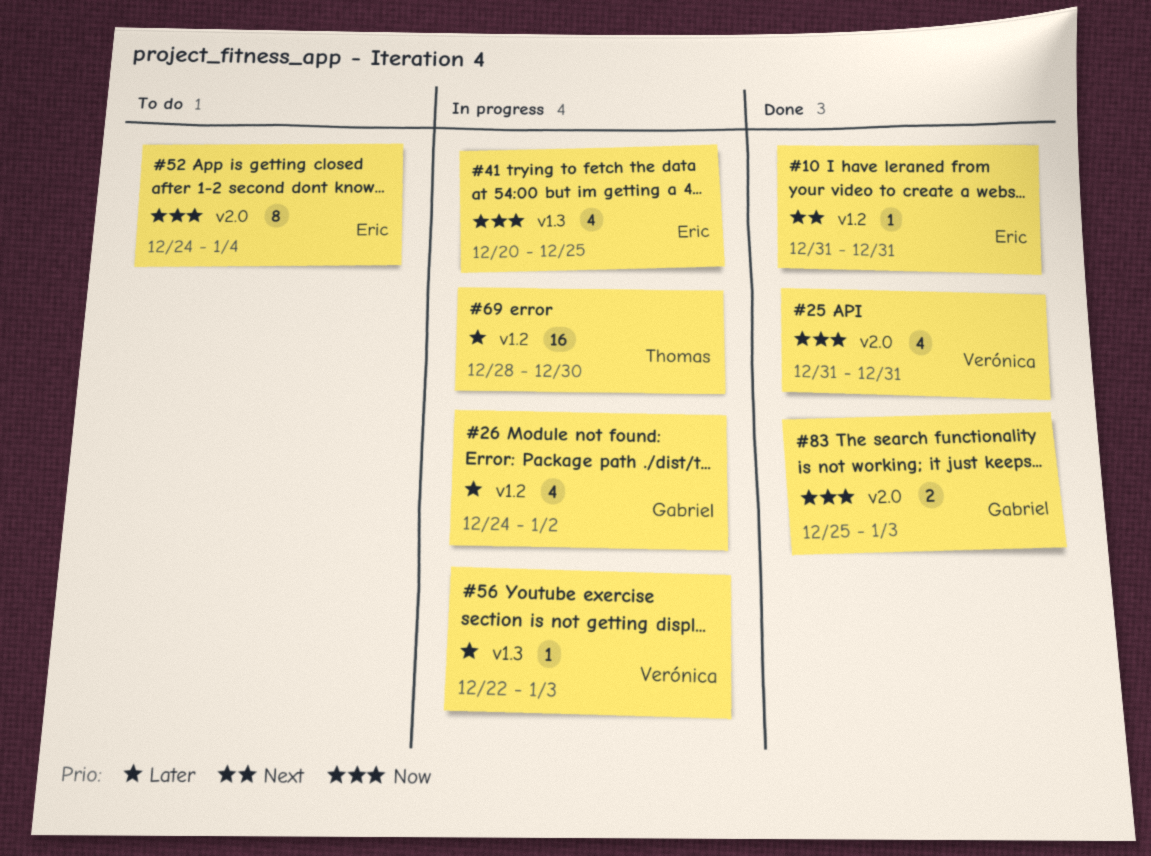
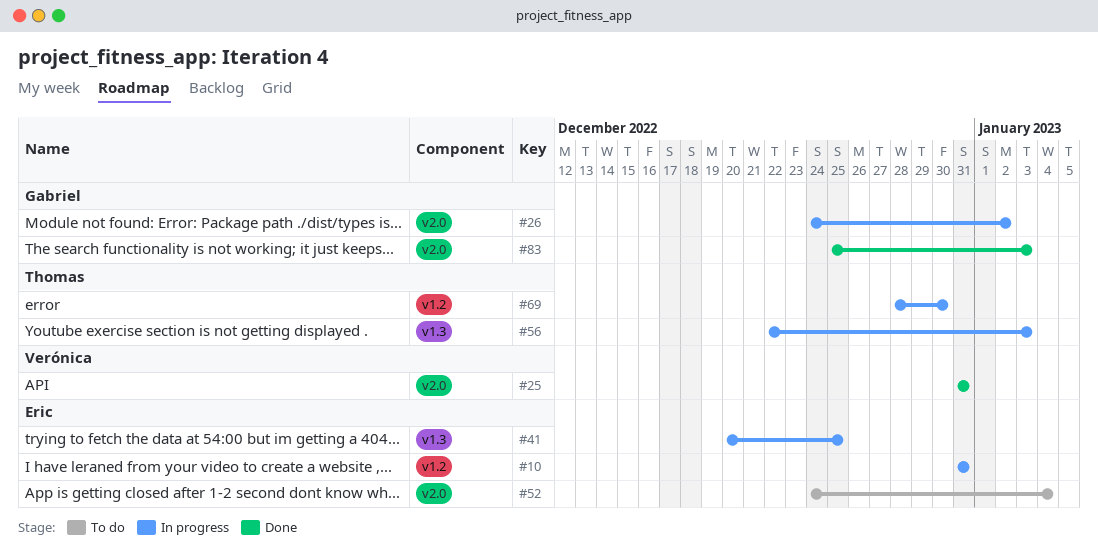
#10, status: Done -> In progress
#26, label: v1.2 -> v2.0
#56, owner: Verónica -> Thomas

